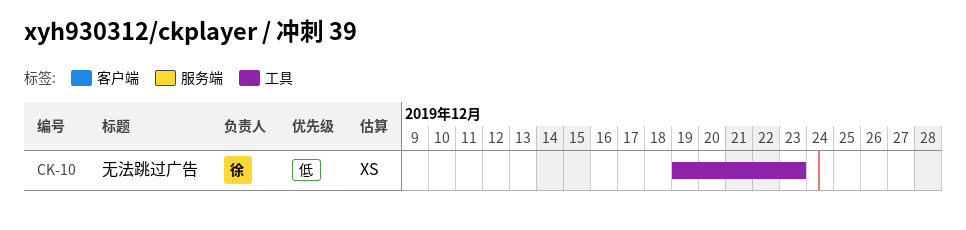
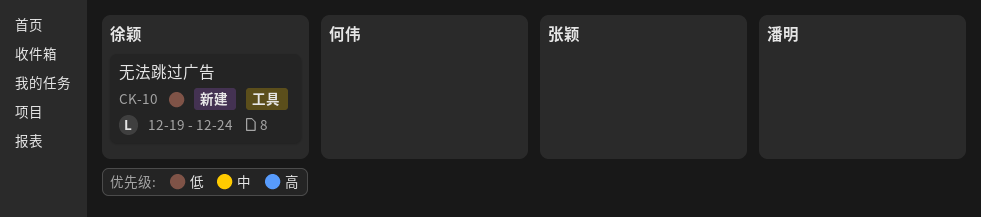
CK-10, estimate: XS -> L
CK-10, due: Dec 23 -> Dec 24

